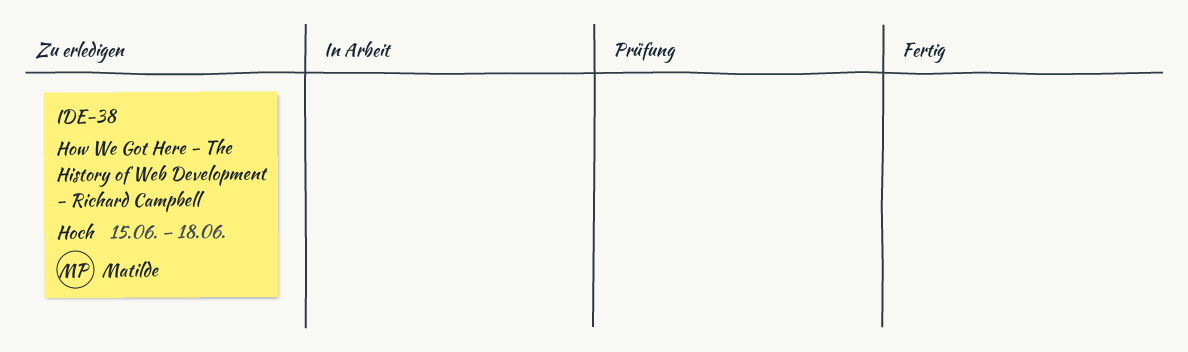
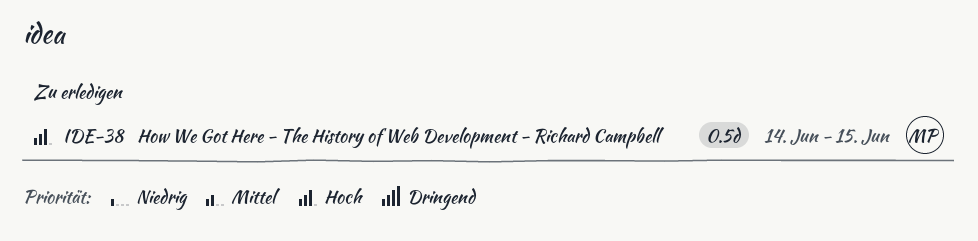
IDE-38, start: Jun 15 -> Jun 14
IDE-38, due: Jun 18 -> Jun 15

